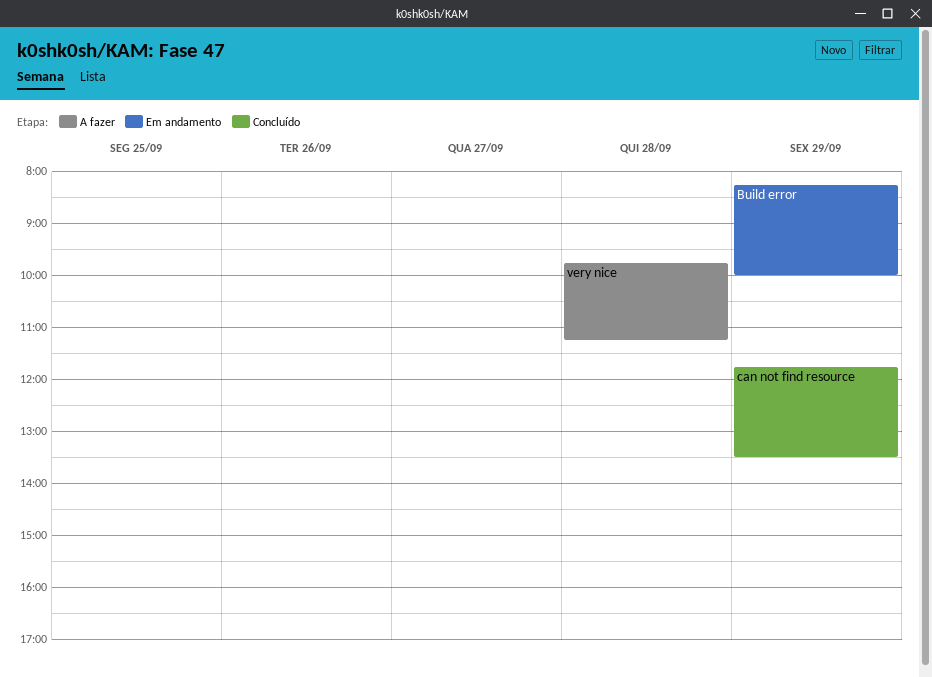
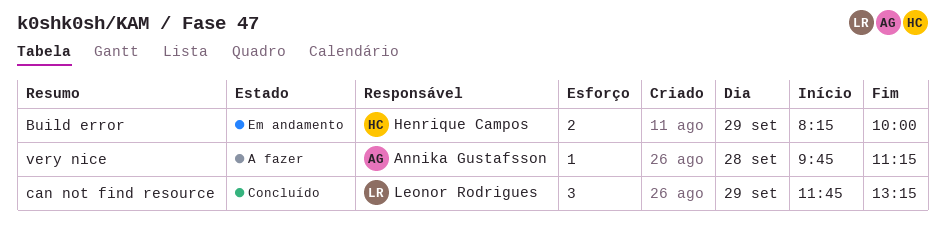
can not find resource, ends: 13:30 -> 13:15

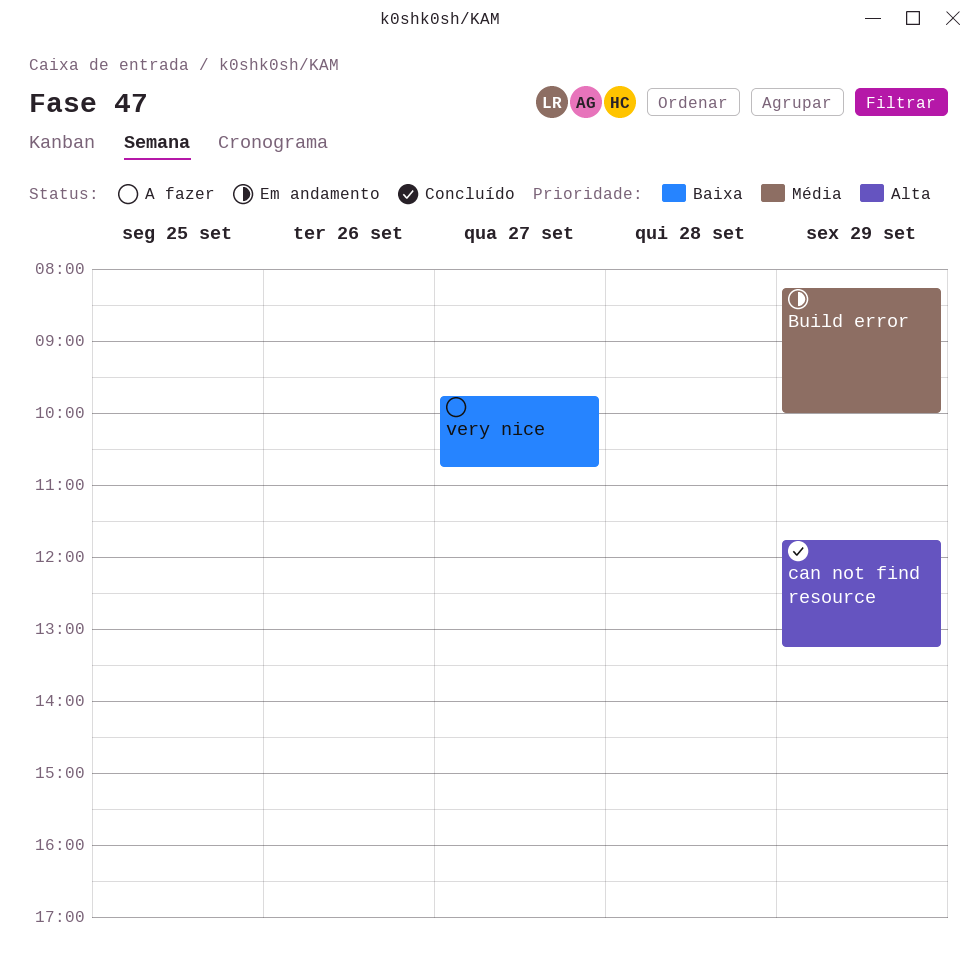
very nice, day: Sep 28 -> Sep 27
very nice, ends: 11:15 -> 10:45

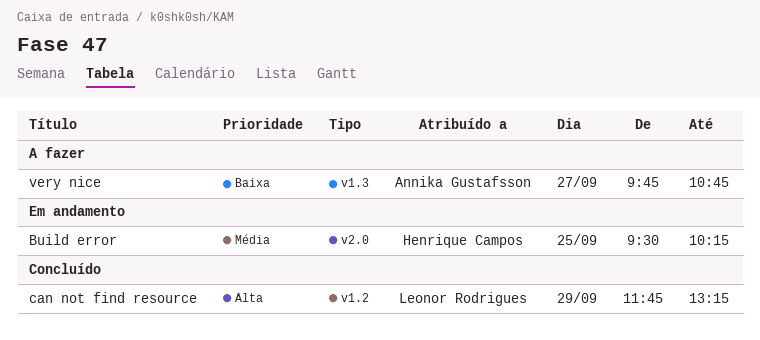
Build error, day: Sep 29 -> Sep 25
Build error, begins: 08:15 -> 09:30
Build error, ends: 10:00 -> 10:15

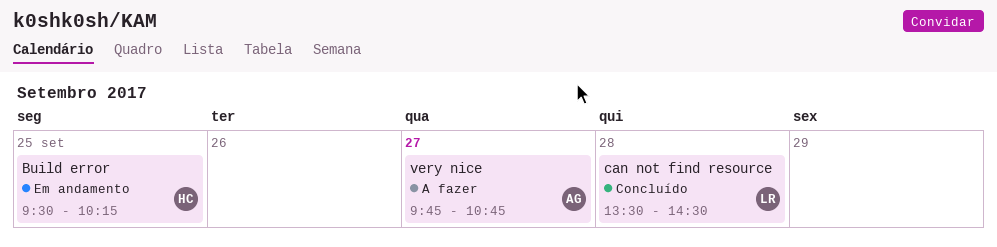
can not find resource, day: Sep 29 -> Sep 28
can not find resource, begins: 11:45 -> 13:30
can not find resource, ends: 13:15 -> 14:30

